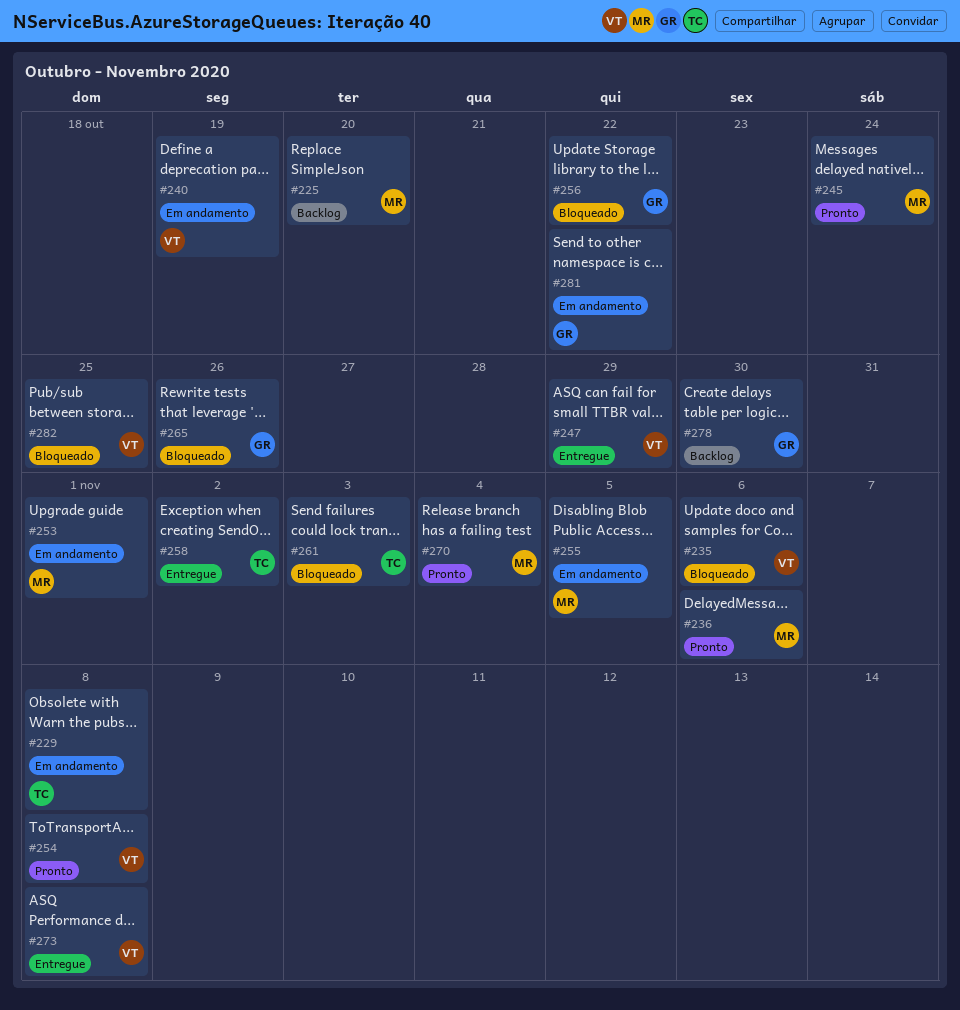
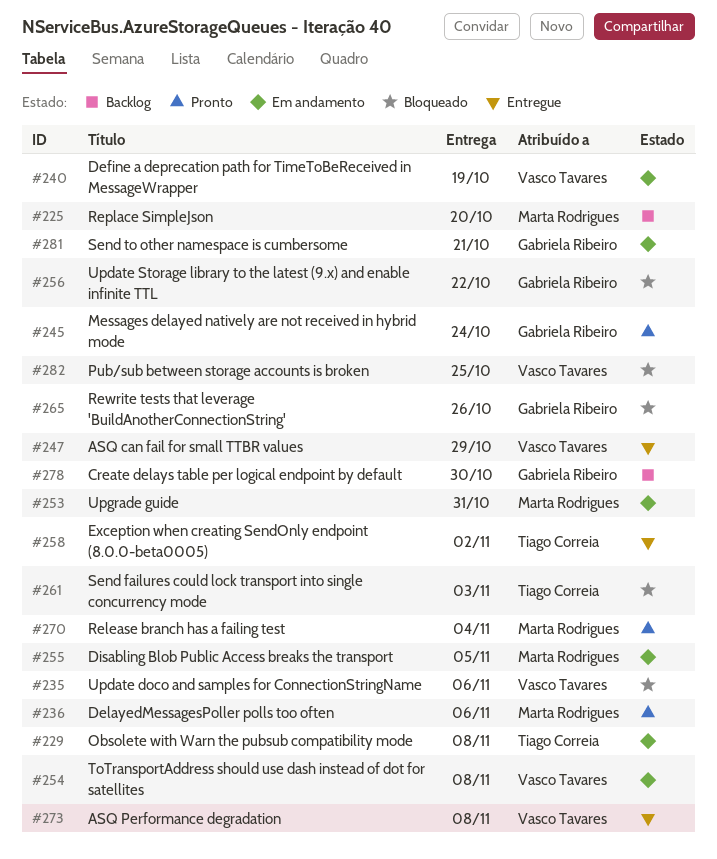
#245, owner: Marta Rodrigues -> Gabriela Ribeiro
#253, due: Nov 1 -> Oct 31
#254, status: Pronto -> Em andamento
#281, due: Oct 22 -> Oct 21

